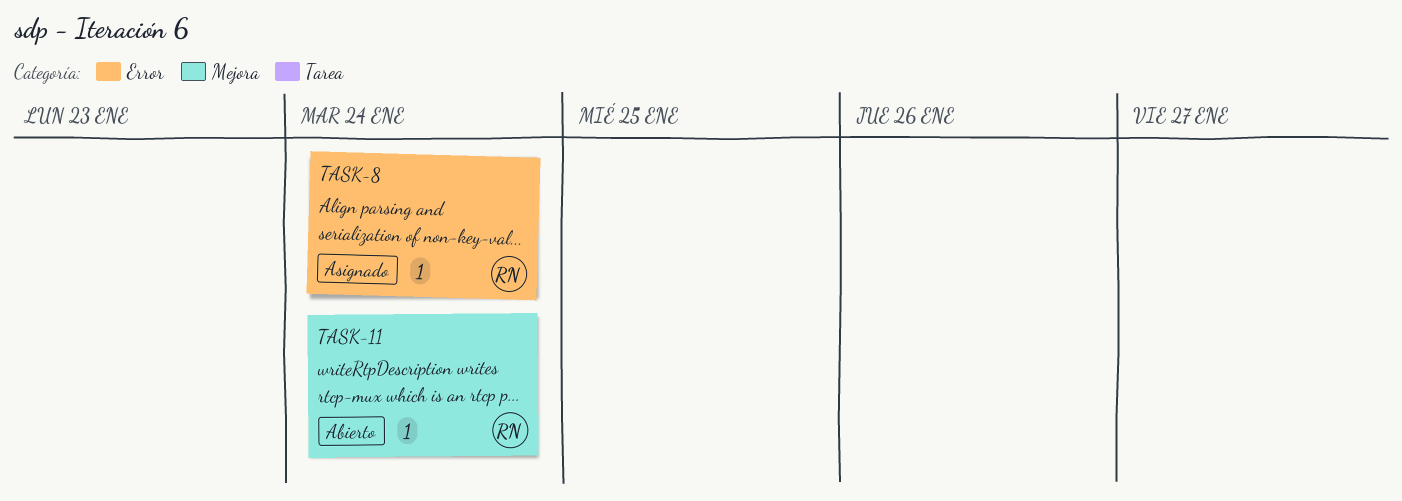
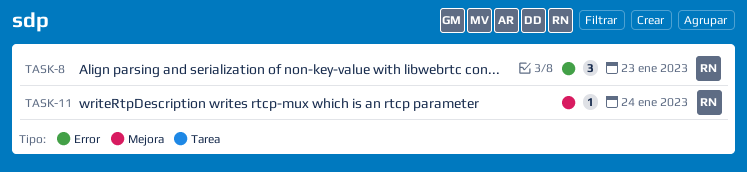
TASK-8, estimate: 1 -> 3
TASK-8, due: Jan 24 -> Jan 23

